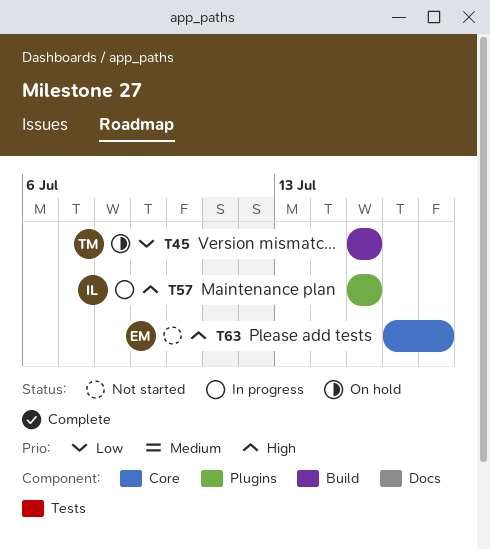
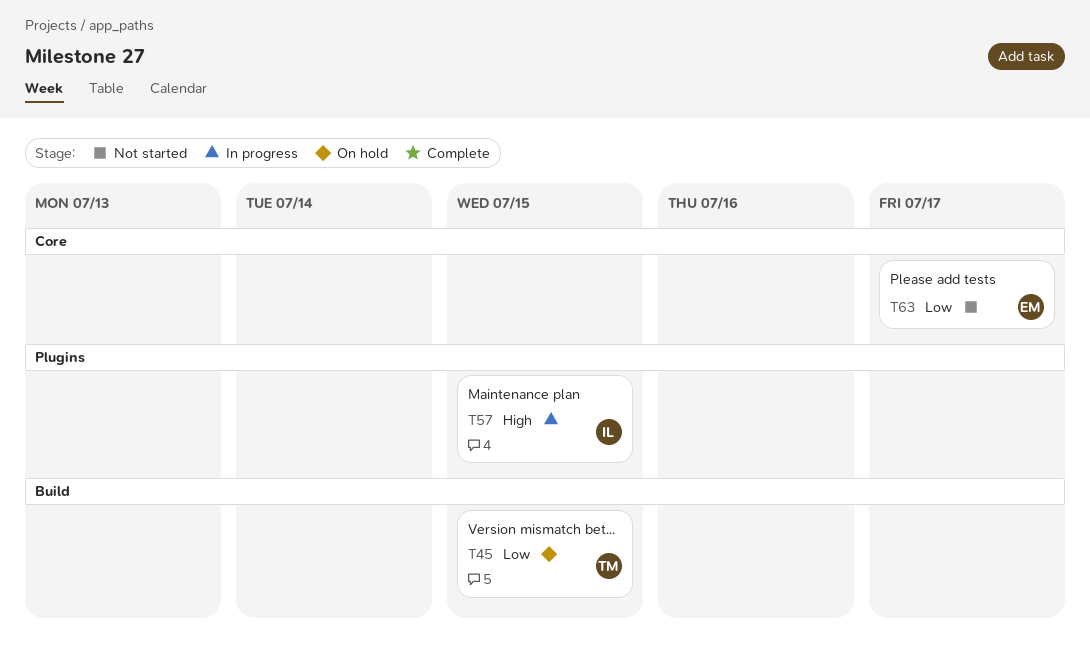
T63, priority: High -> Low

